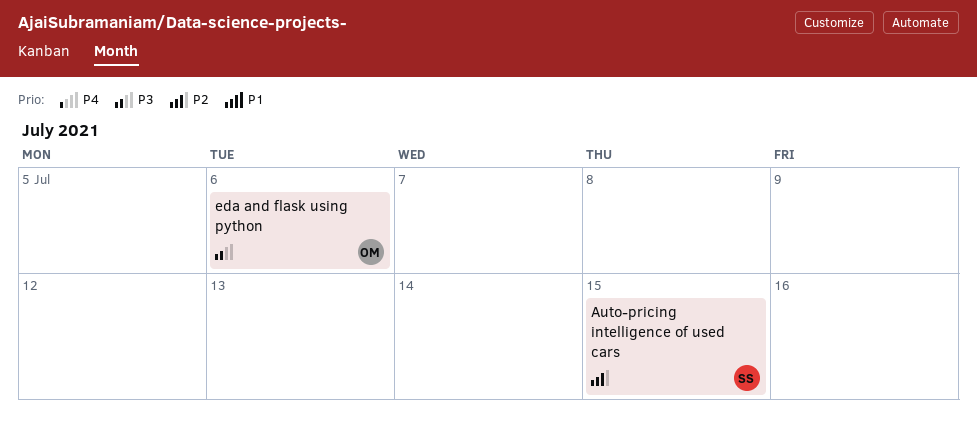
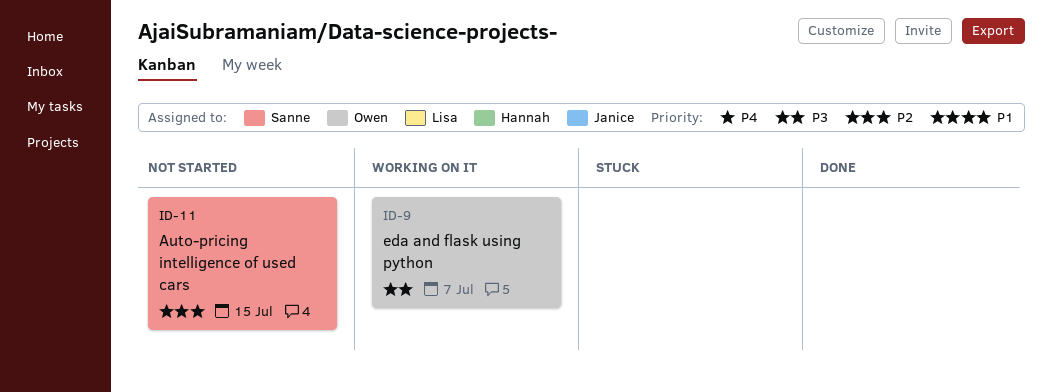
eda and flask using python, due: Jul 6 -> Jul 7

